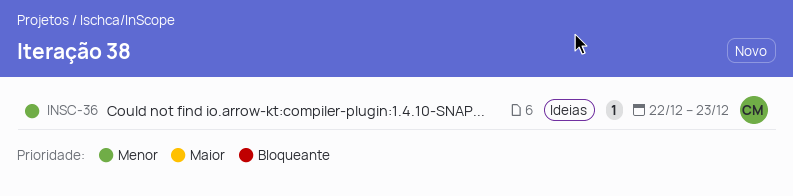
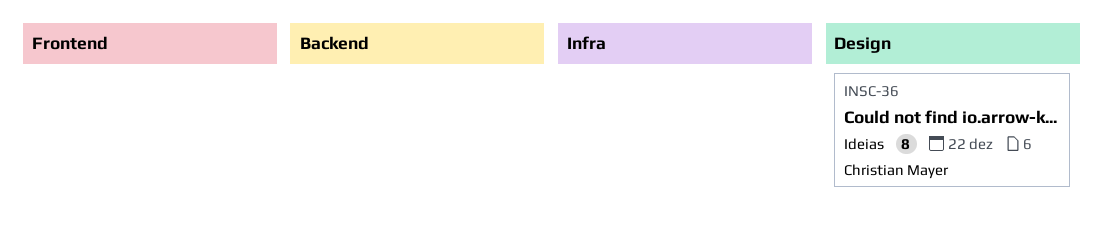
INSC-36, estimate: 1 -> 8
INSC-36, due: Dec 23 -> Dec 22

